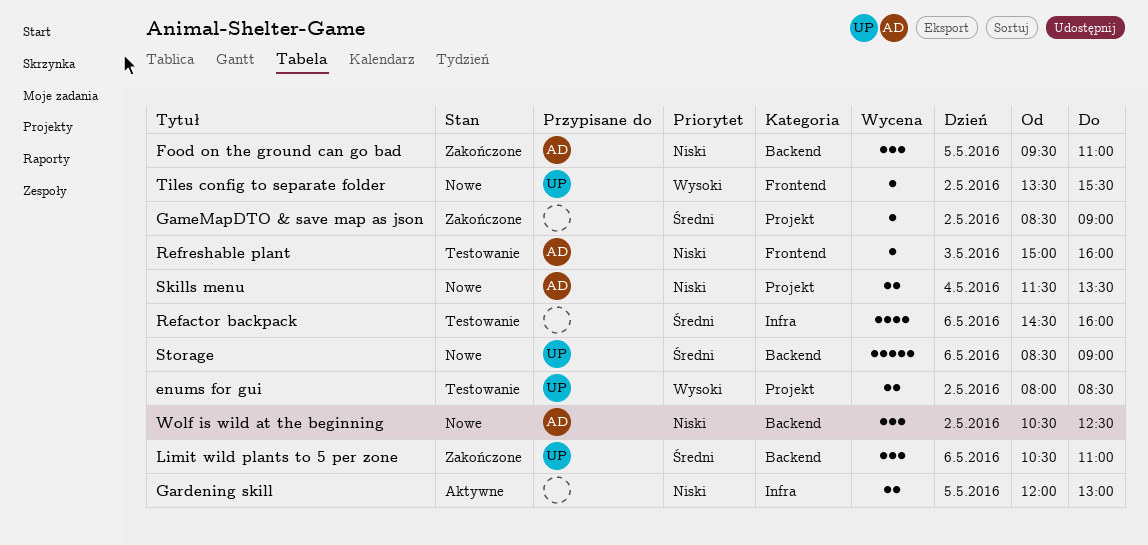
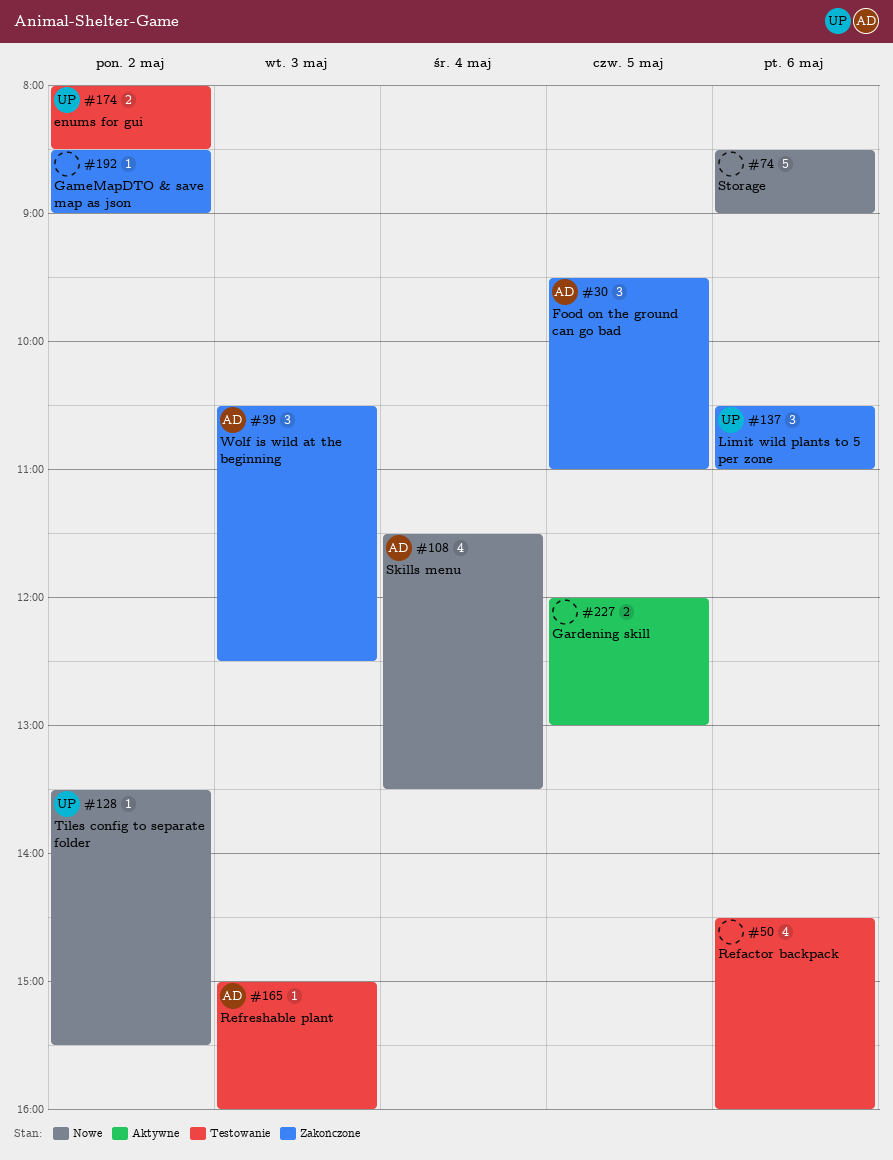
Skills menu, estimate: 2 -> 4
Storage, owner: UP -> none
Wolf is wild at the beginning, status: Nowe -> Zakończone
Wolf is wild at the beginning, day: May 2 -> May 3

